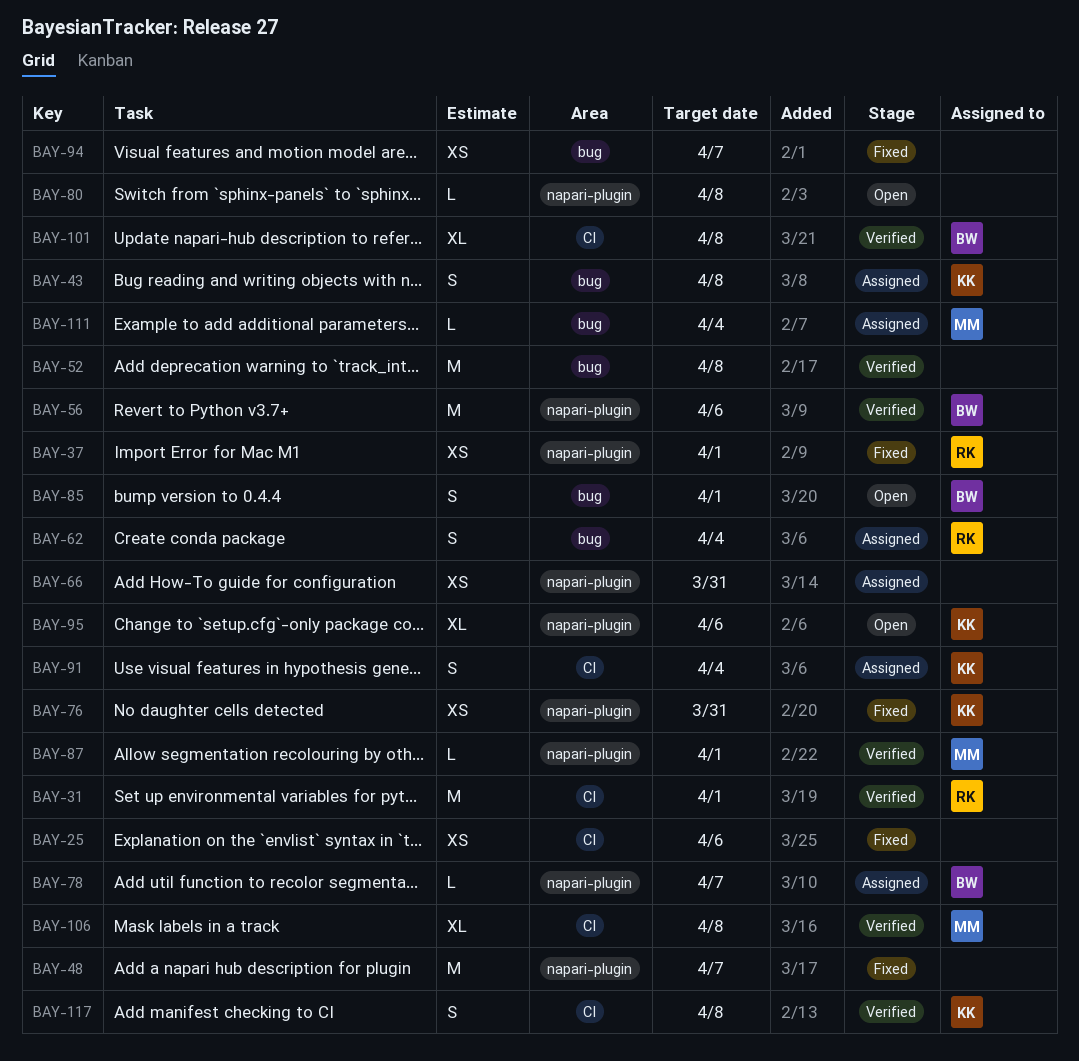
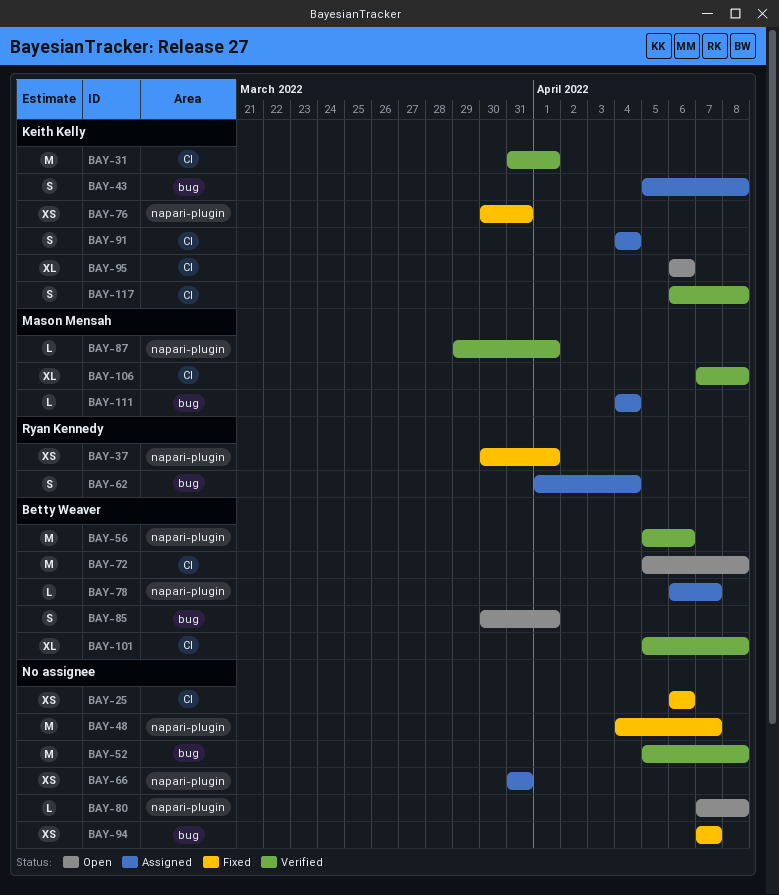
BAY-31, owner: Ryan Kennedy -> Keith Kelly
BAY-72: none -> present
BAY-95, label: napari-plugin -> CI

